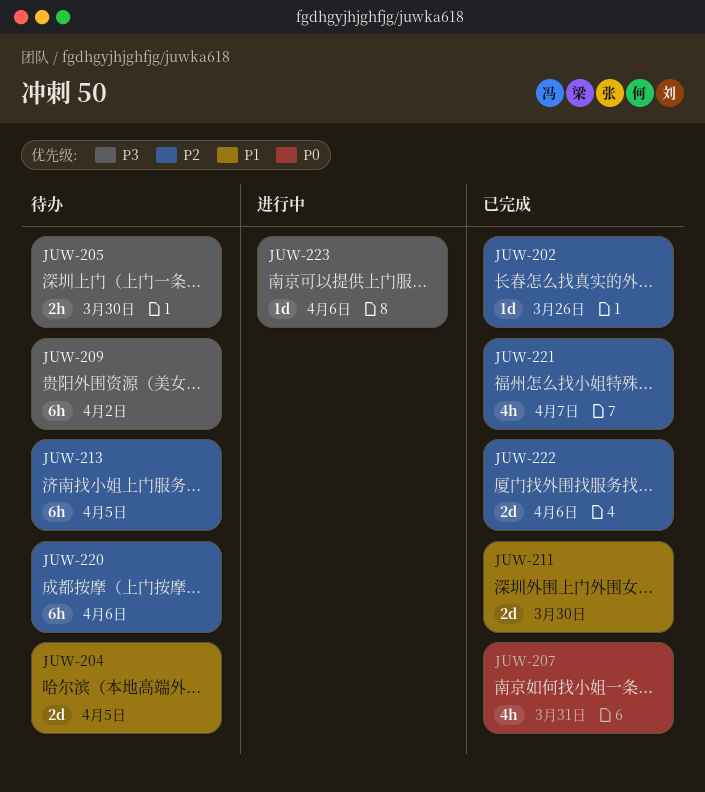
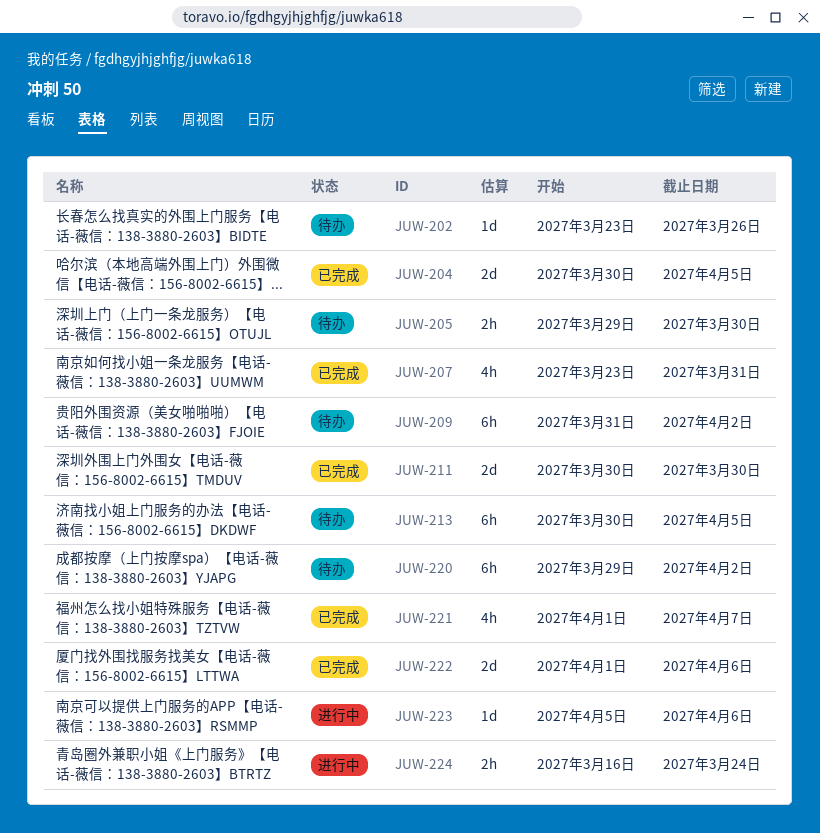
JUW-202, status: 已完成 -> 待办
JUW-204, status: 待办 -> 已完成
JUW-220, due: Apr 6 -> Apr 2
JUW-224: none -> present

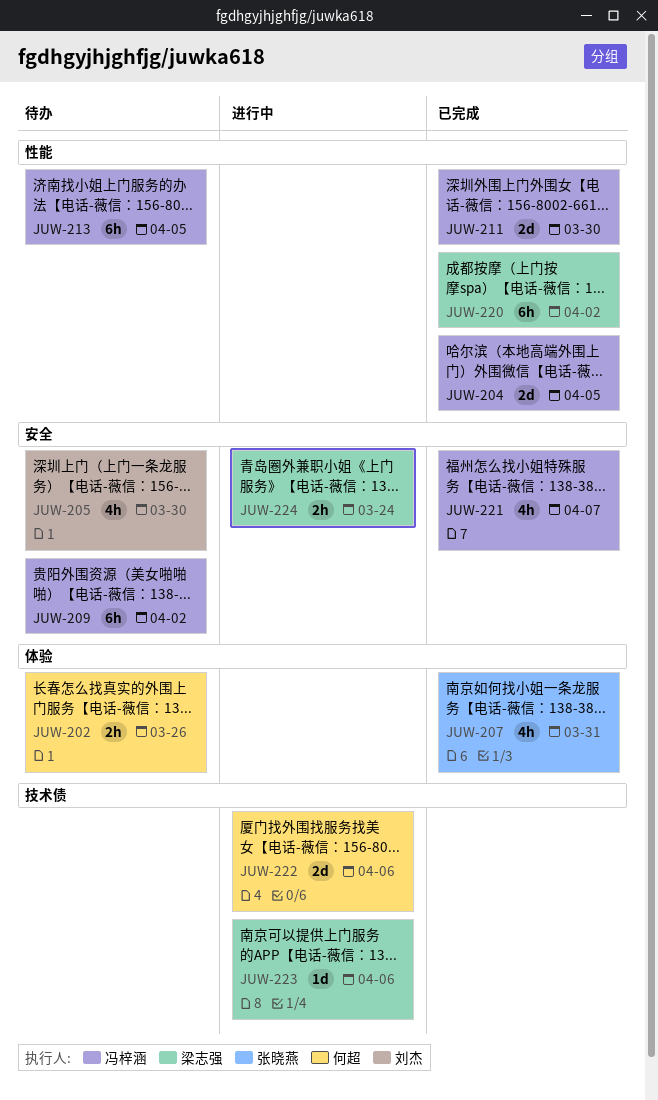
JUW-202, estimate: 1d -> 2h
JUW-205, estimate: 2h -> 4h
JUW-220, status: 待办 -> 已完成
JUW-222, status: 已完成 -> 进行中

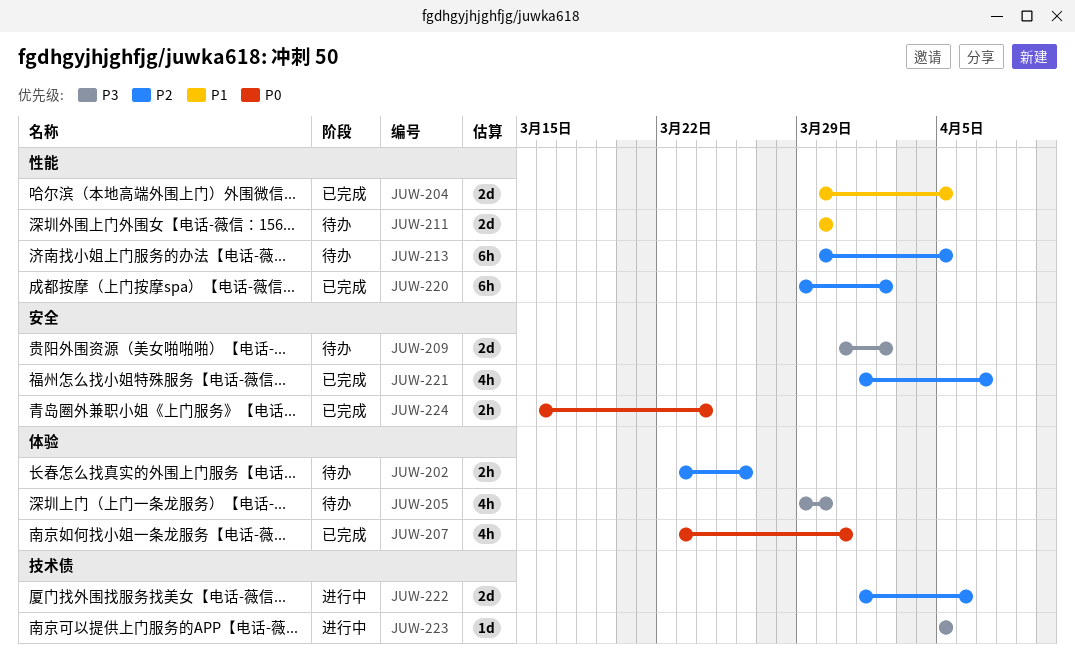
JUW-205, label: 安全 -> 体验
JUW-209, estimate: 6h -> 2d
JUW-211, status: 已完成 -> 待办
JUW-223, due: Apr 6 -> Apr 5
JUW-224, status: 进行中 -> 已完成

